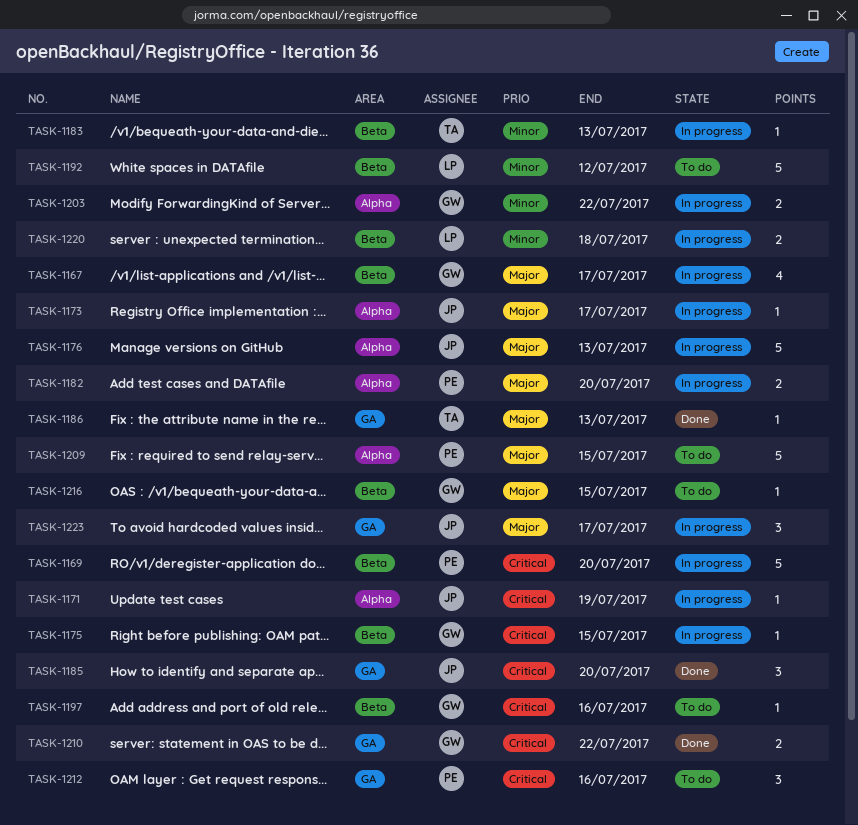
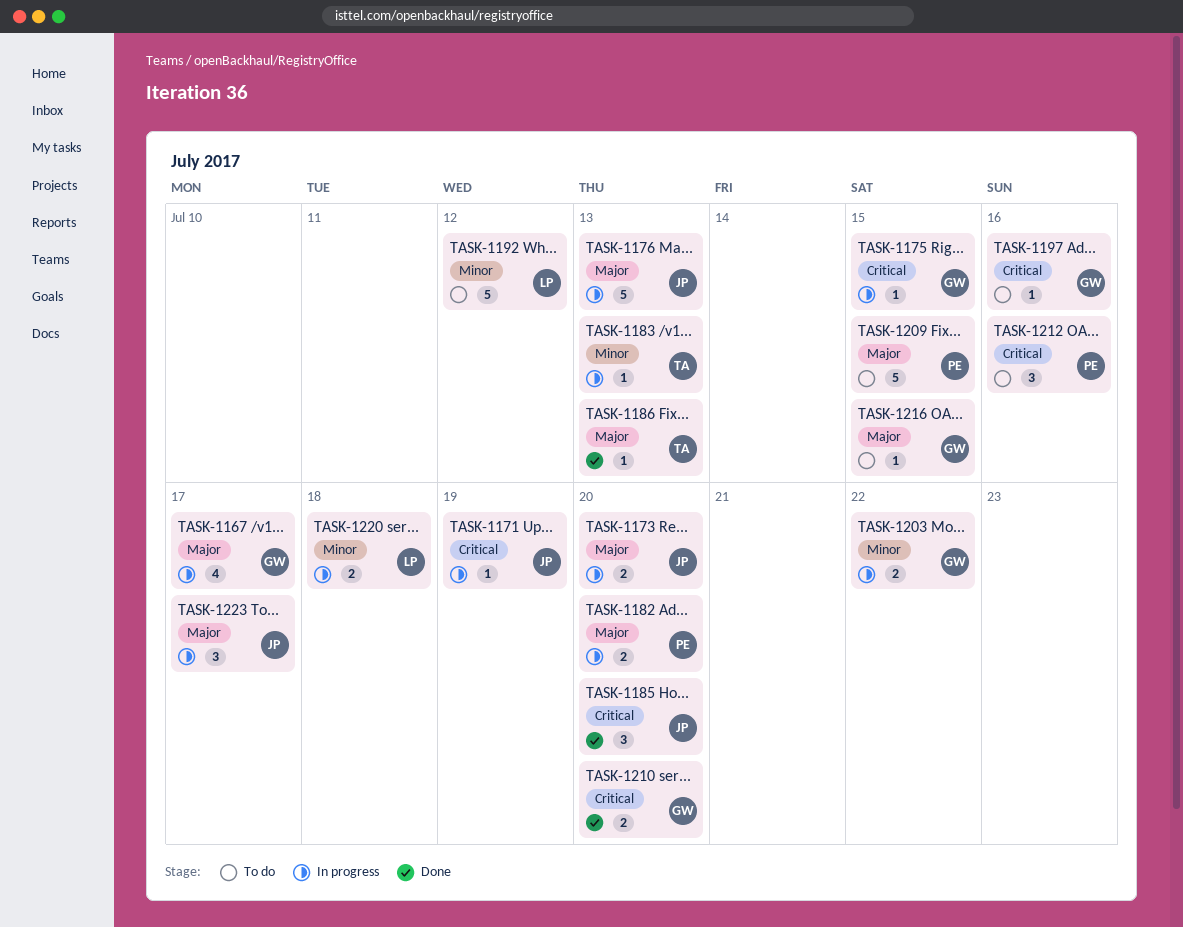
TASK-1169: present -> none
TASK-1173, estimate: 1 -> 2
TASK-1173, due: Jul 17 -> Jul 20
TASK-1210, due: Jul 22 -> Jul 20

